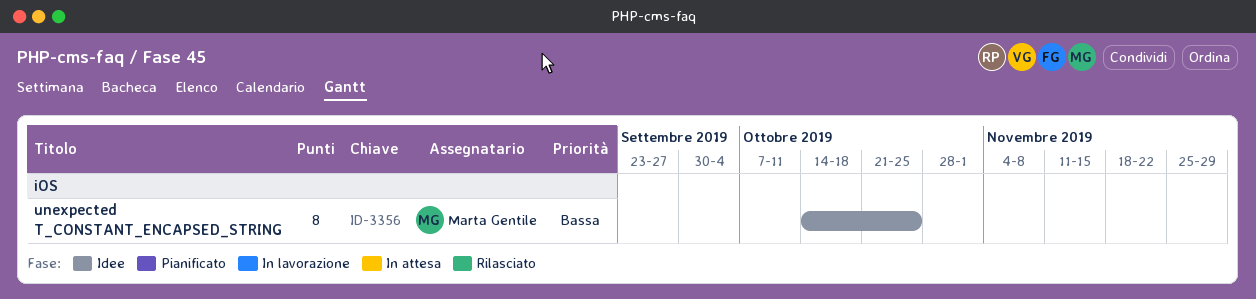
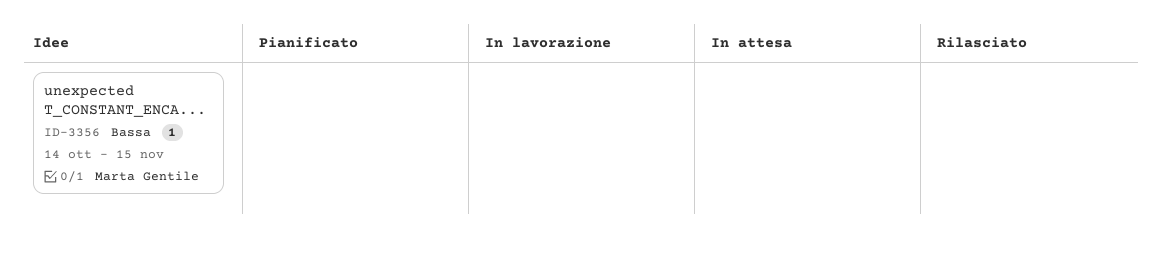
ID-3356, estimate: 8 -> 1
ID-3356, due: Oct 25 -> Nov 15

